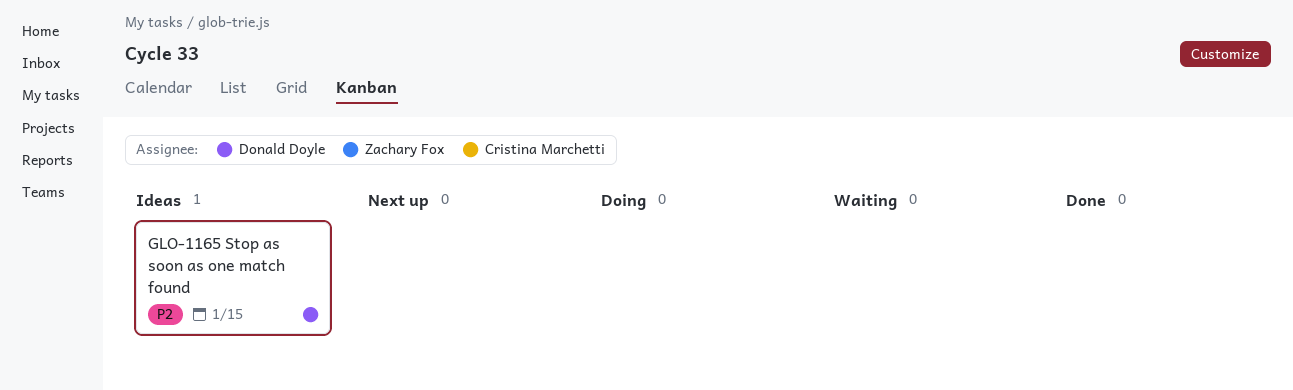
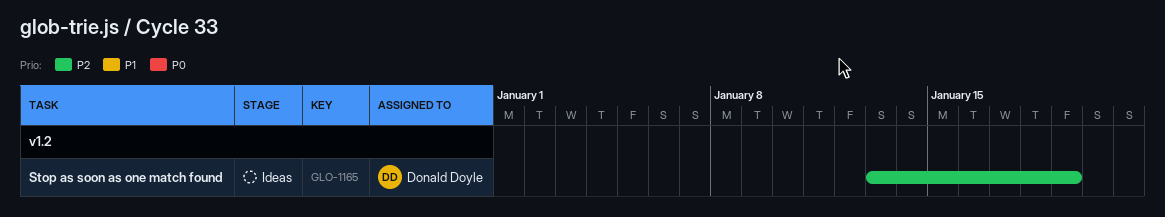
GLO-1165, due: Jan 15 -> Jan 19

